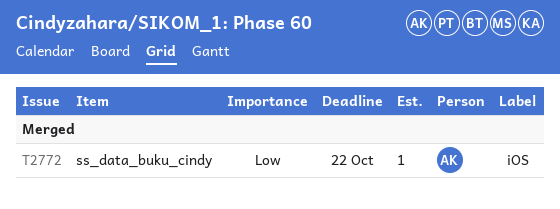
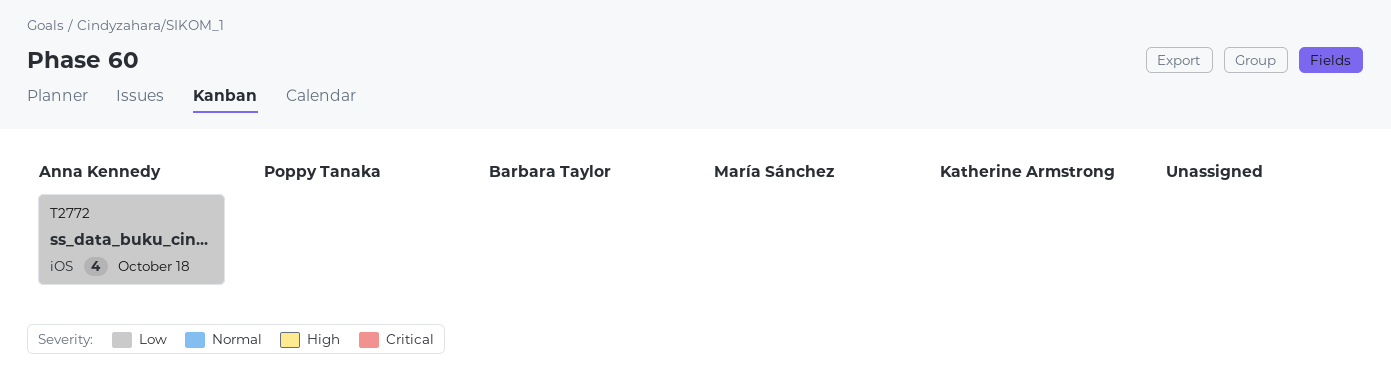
T2772, estimate: 1 -> 4
T2772, due: Oct 22 -> Oct 18

